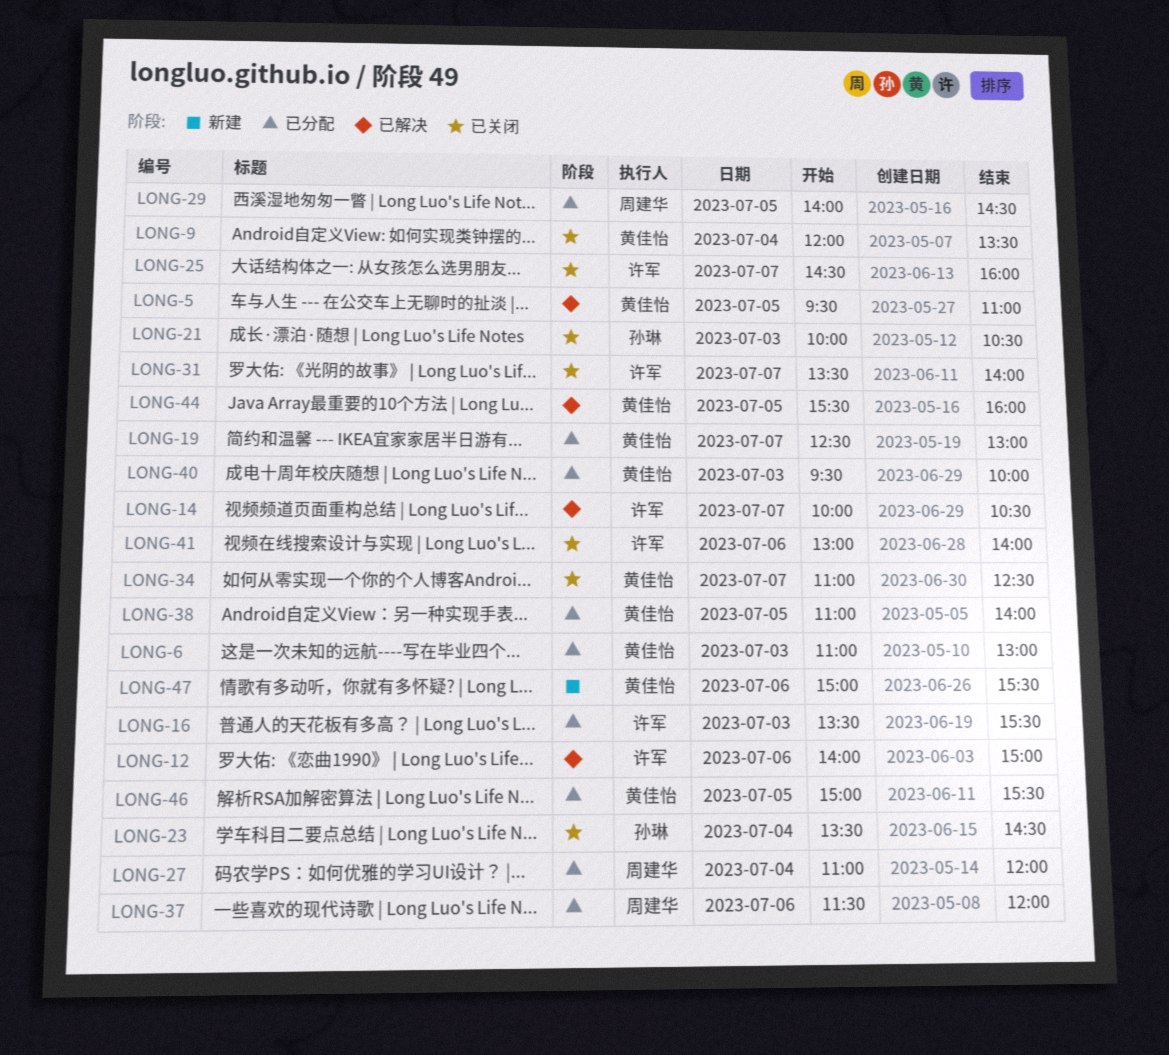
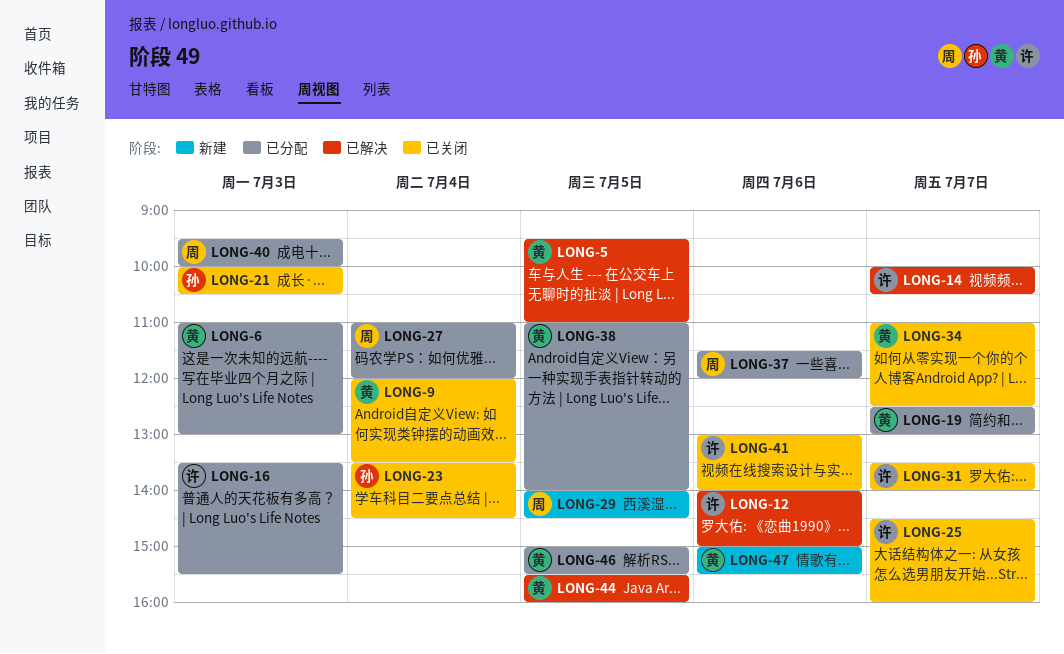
LONG-29, status: 已分配 -> 新建
LONG-40, owner: 黄佳怡 -> 周建华

